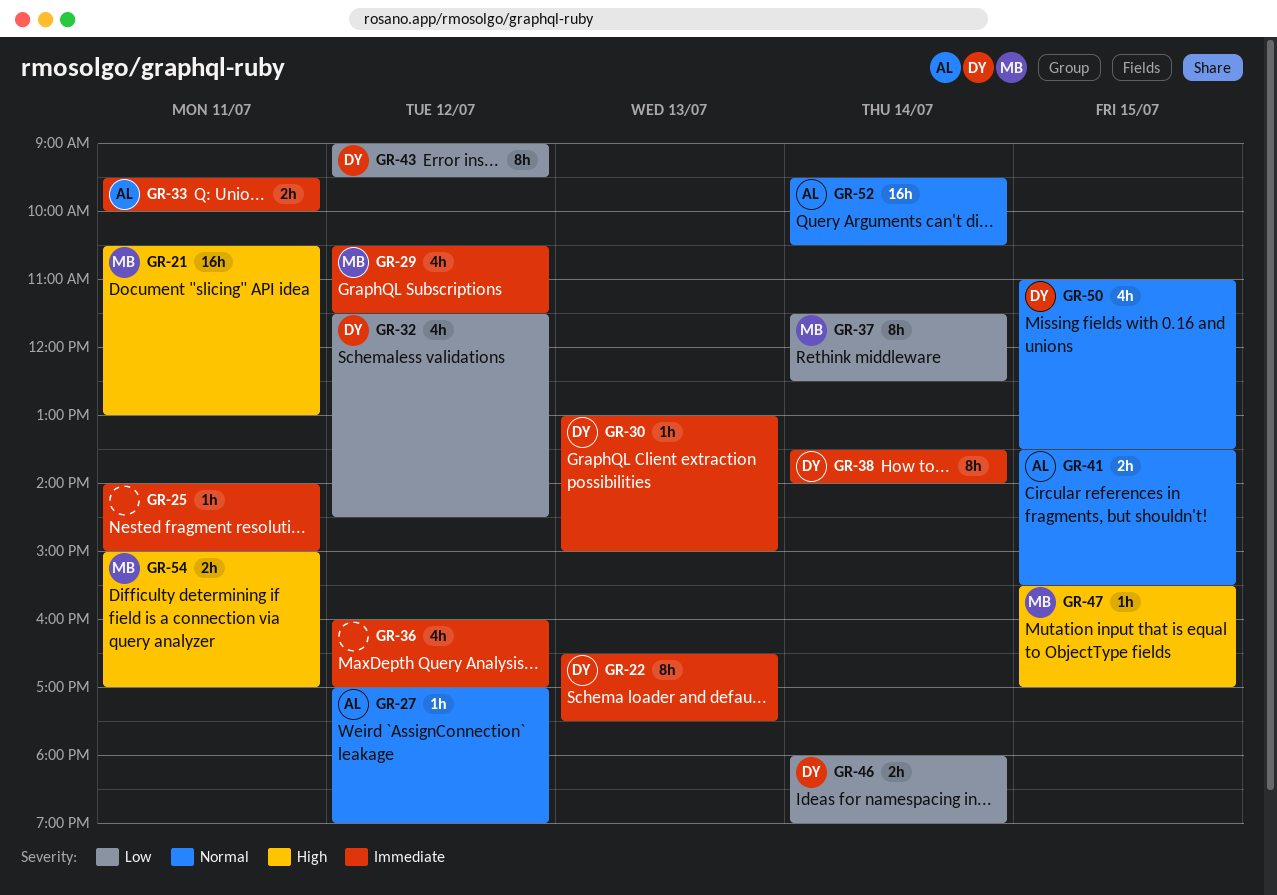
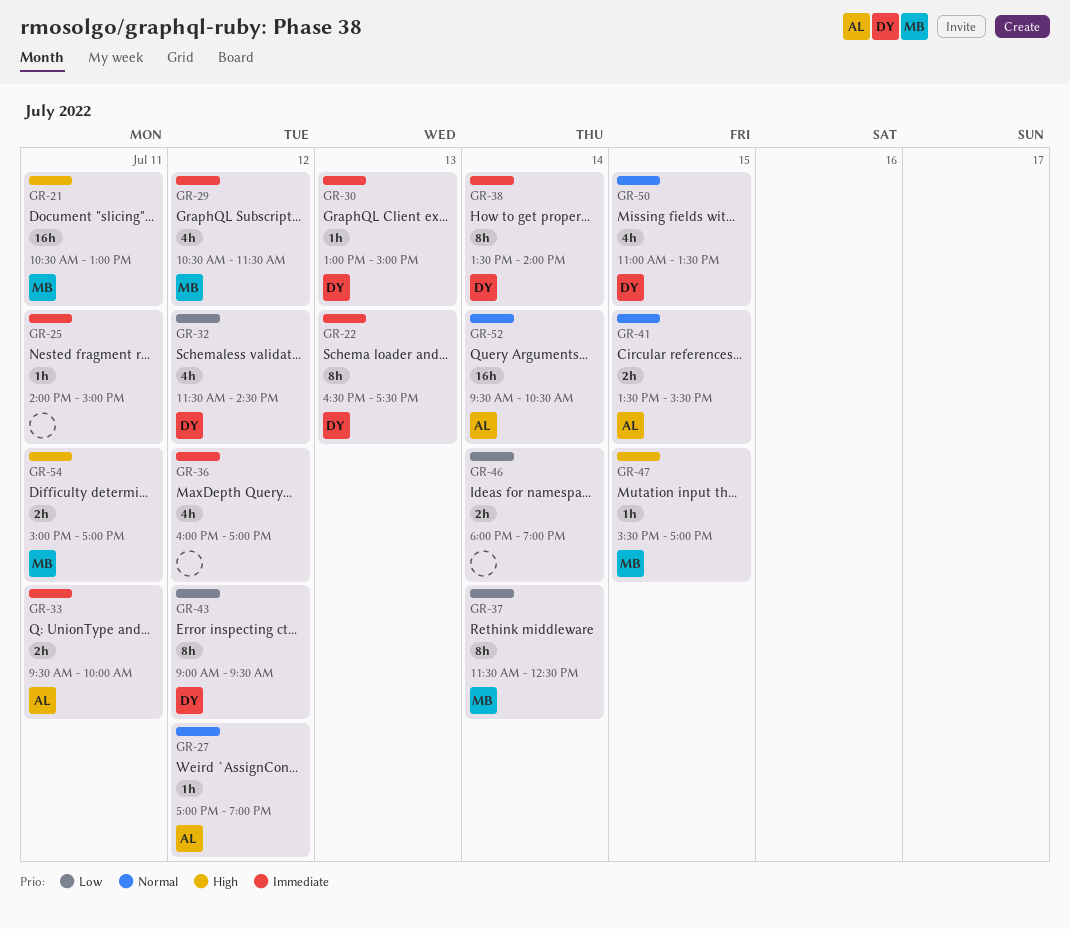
GR-46, owner: DY -> none

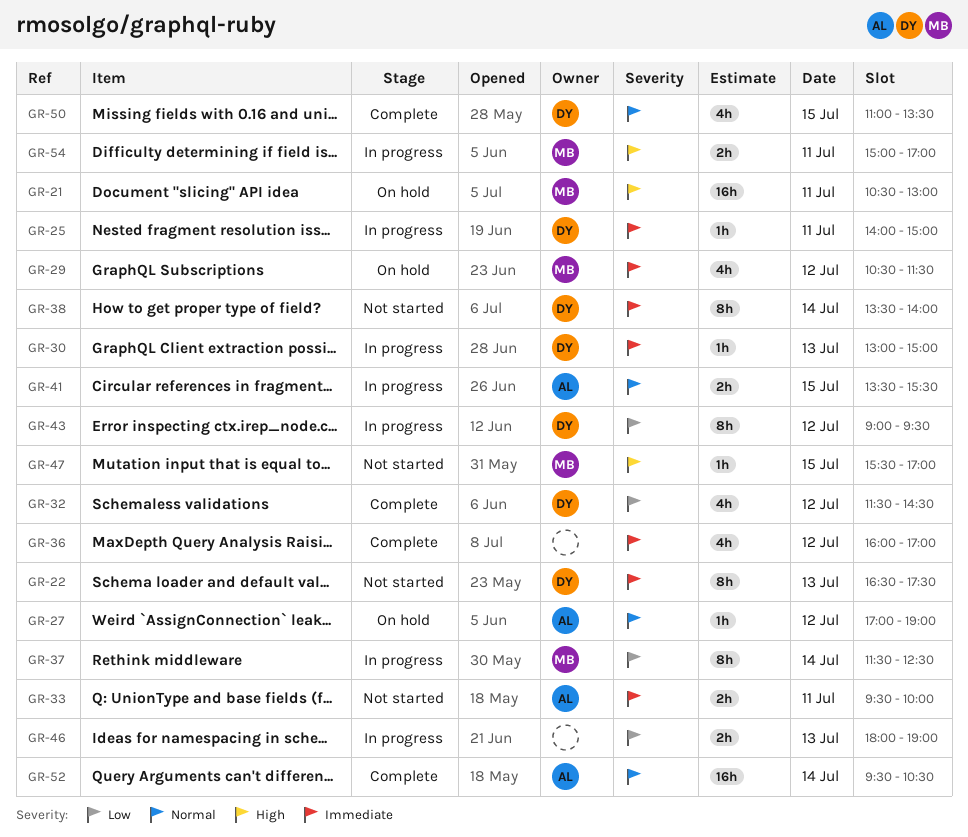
GR-25, owner: none -> DY
GR-46, day: Jul 14 -> Jul 13

